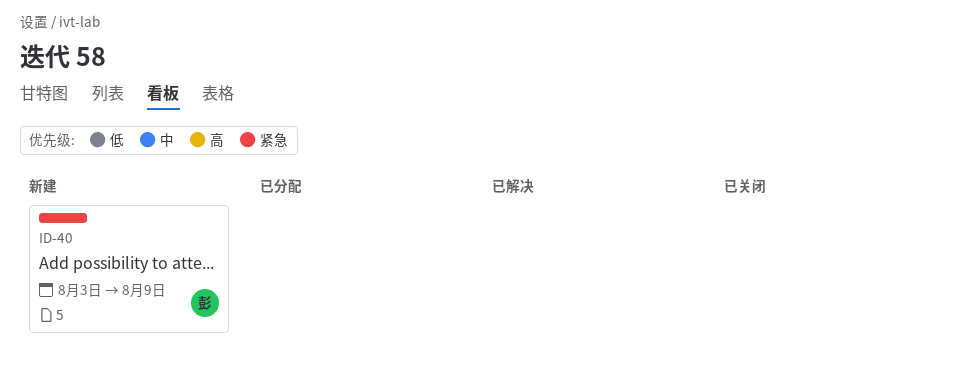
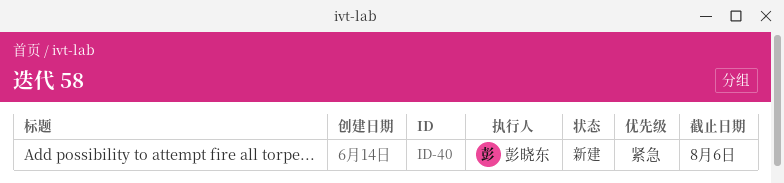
ID-40, due: Aug 9 -> Aug 6

